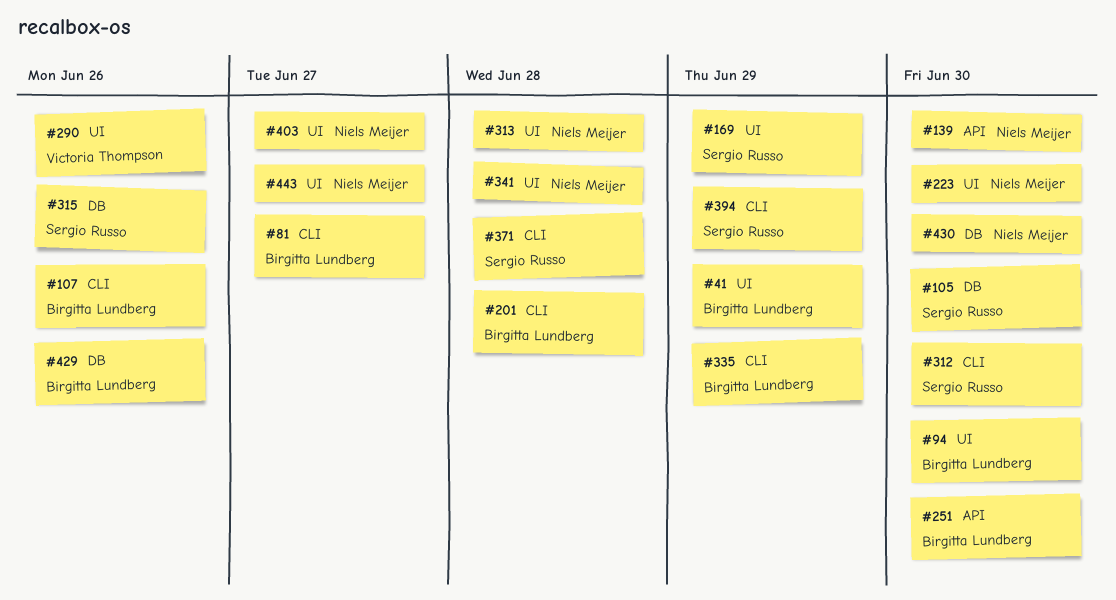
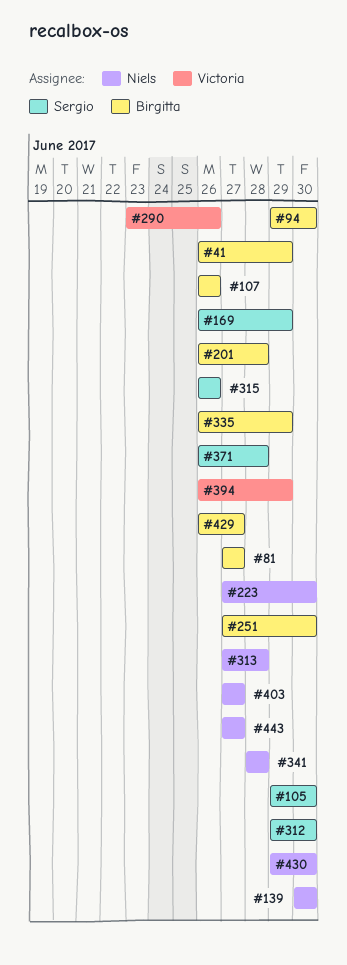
#394, owner: Sergio Russo -> Victoria Thompson
#429, due: Jun 26 -> Jun 27

